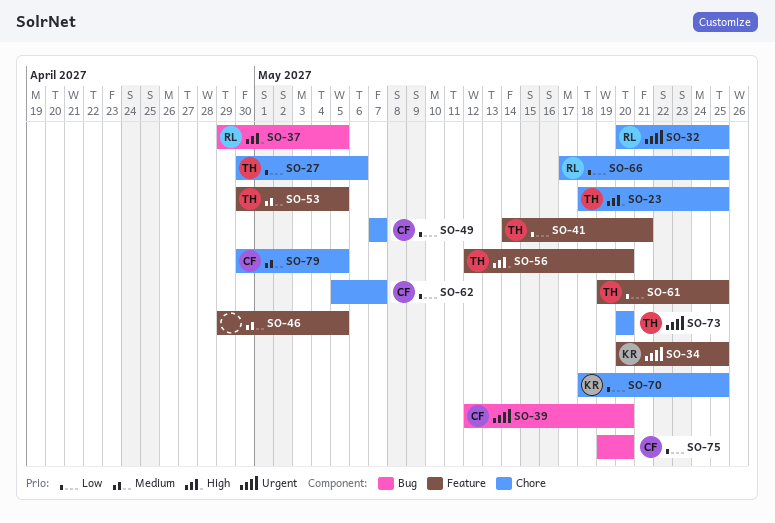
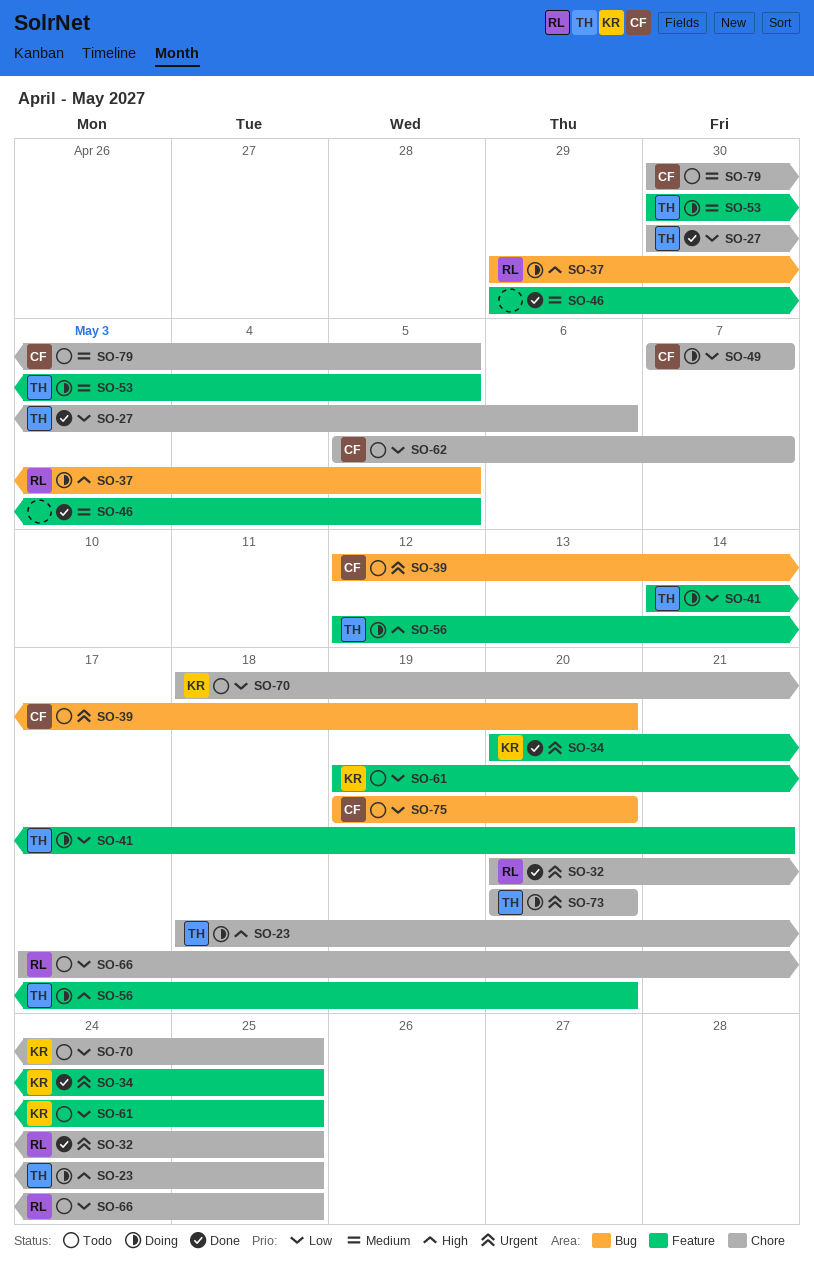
SO-61, owner: TH -> KR

